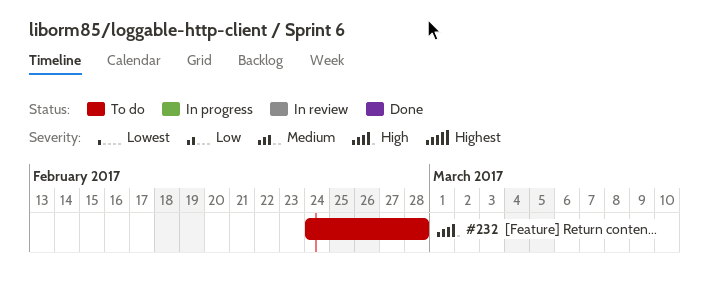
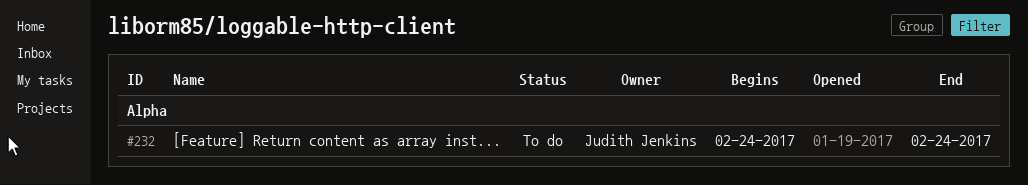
#232, due: Feb 28 -> Feb 24

